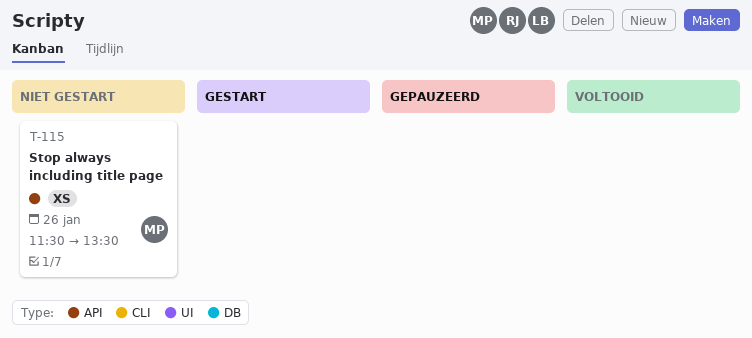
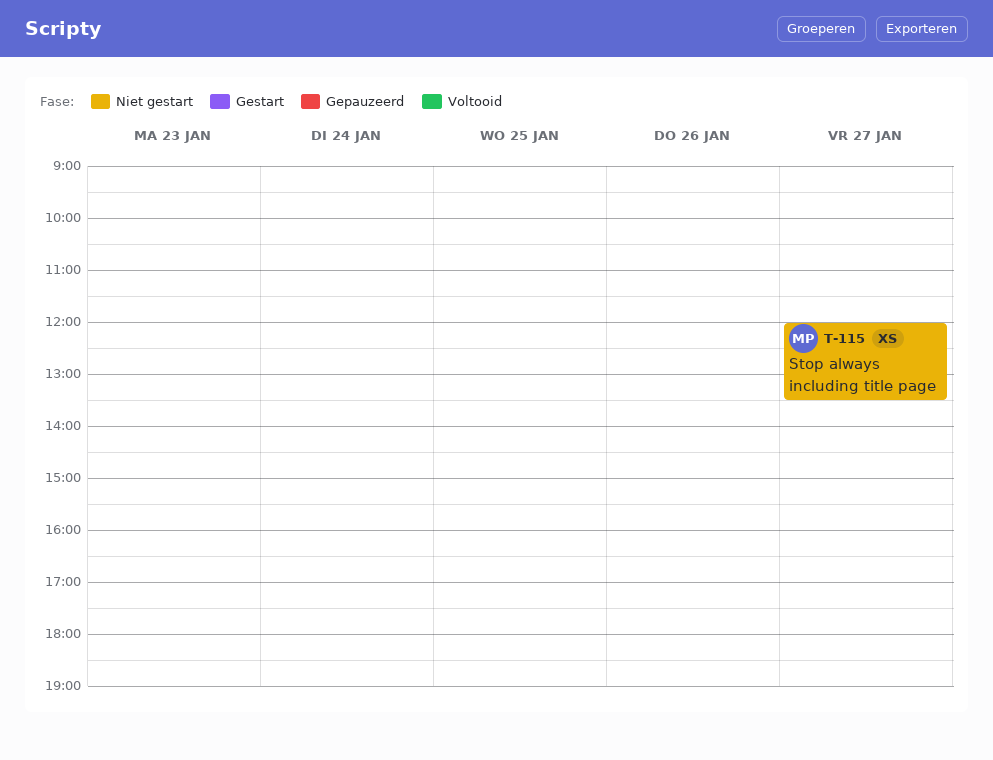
T-115, day: Jan 26 -> Jan 27
T-115, begins: 11:30 -> 12:00

